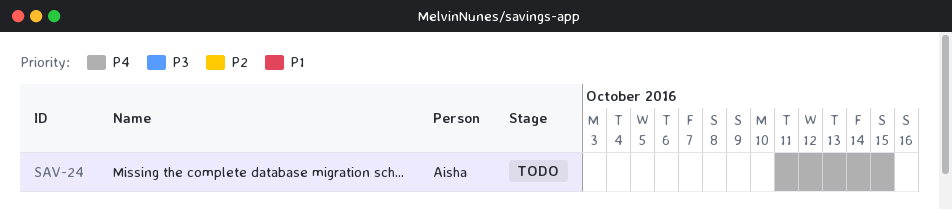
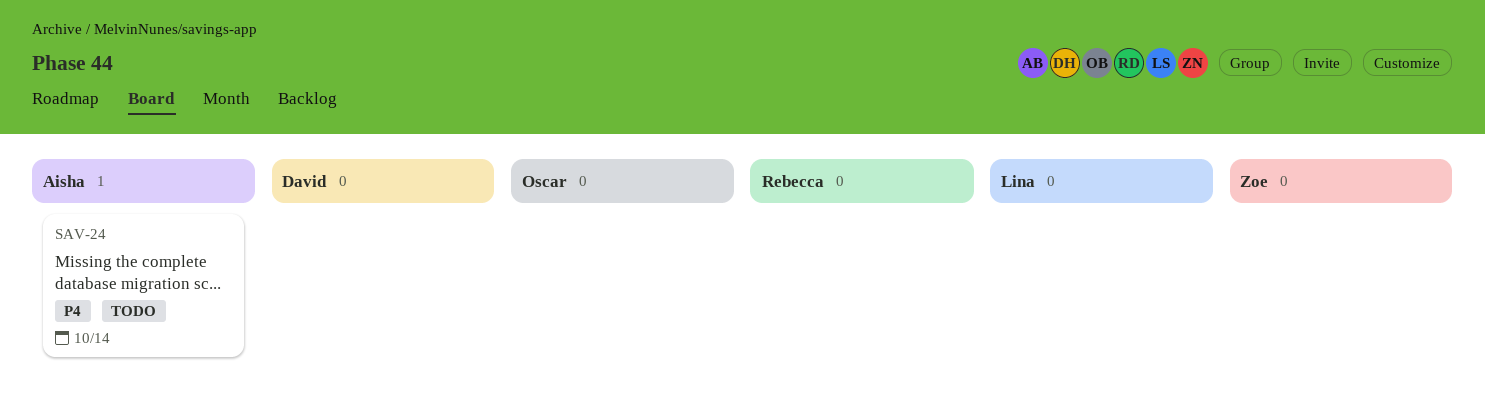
SAV-24, due: Oct 15 -> Oct 14

